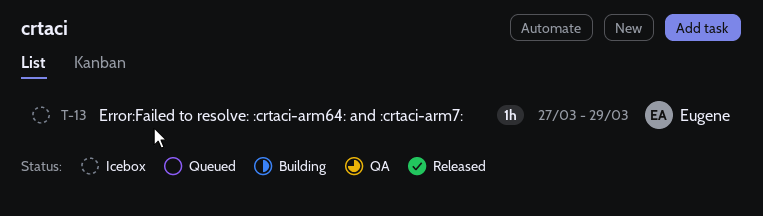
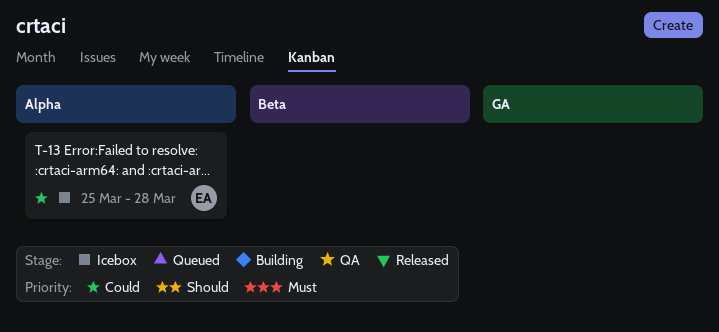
T-13, start: Mar 27 -> Mar 25
T-13, due: Mar 29 -> Mar 28

